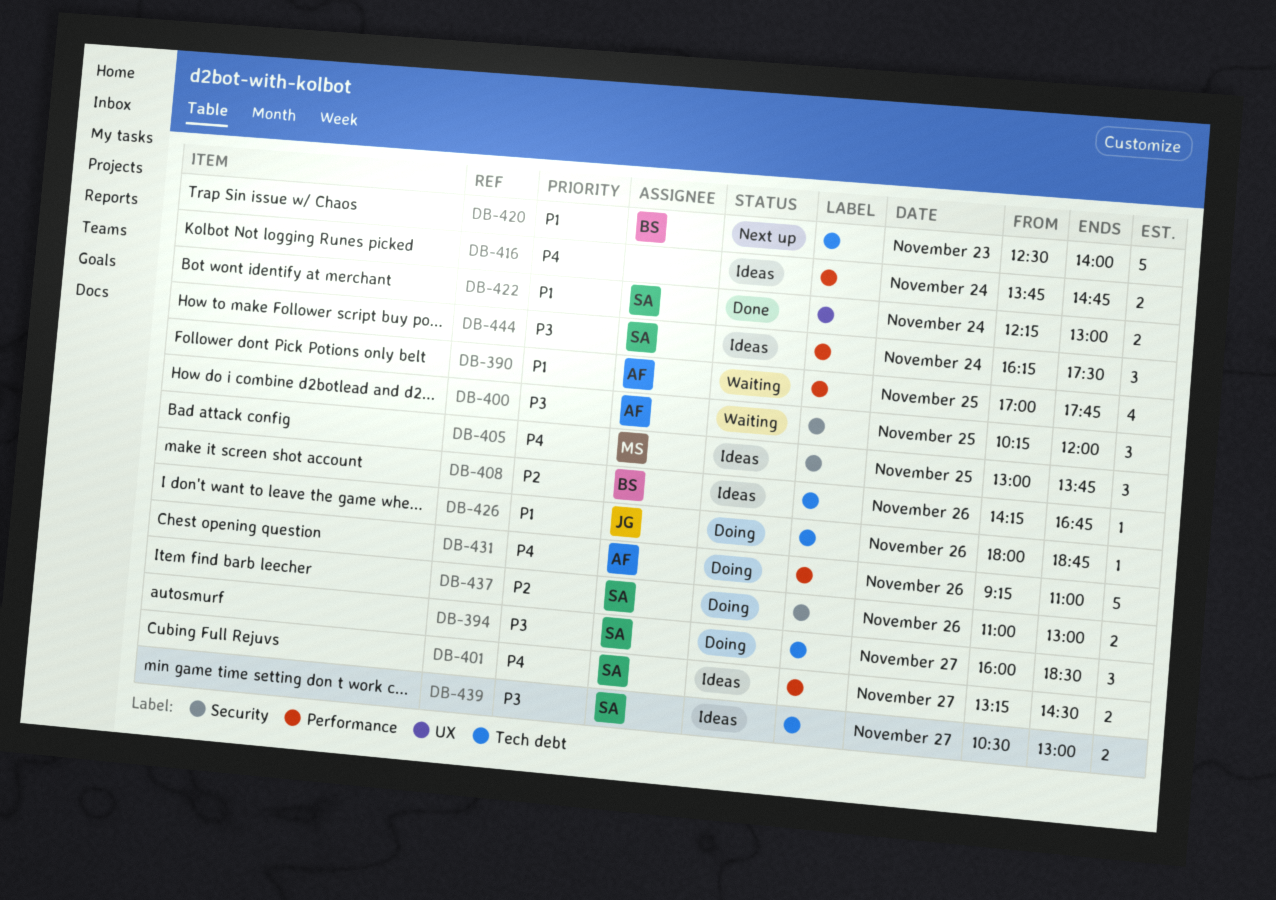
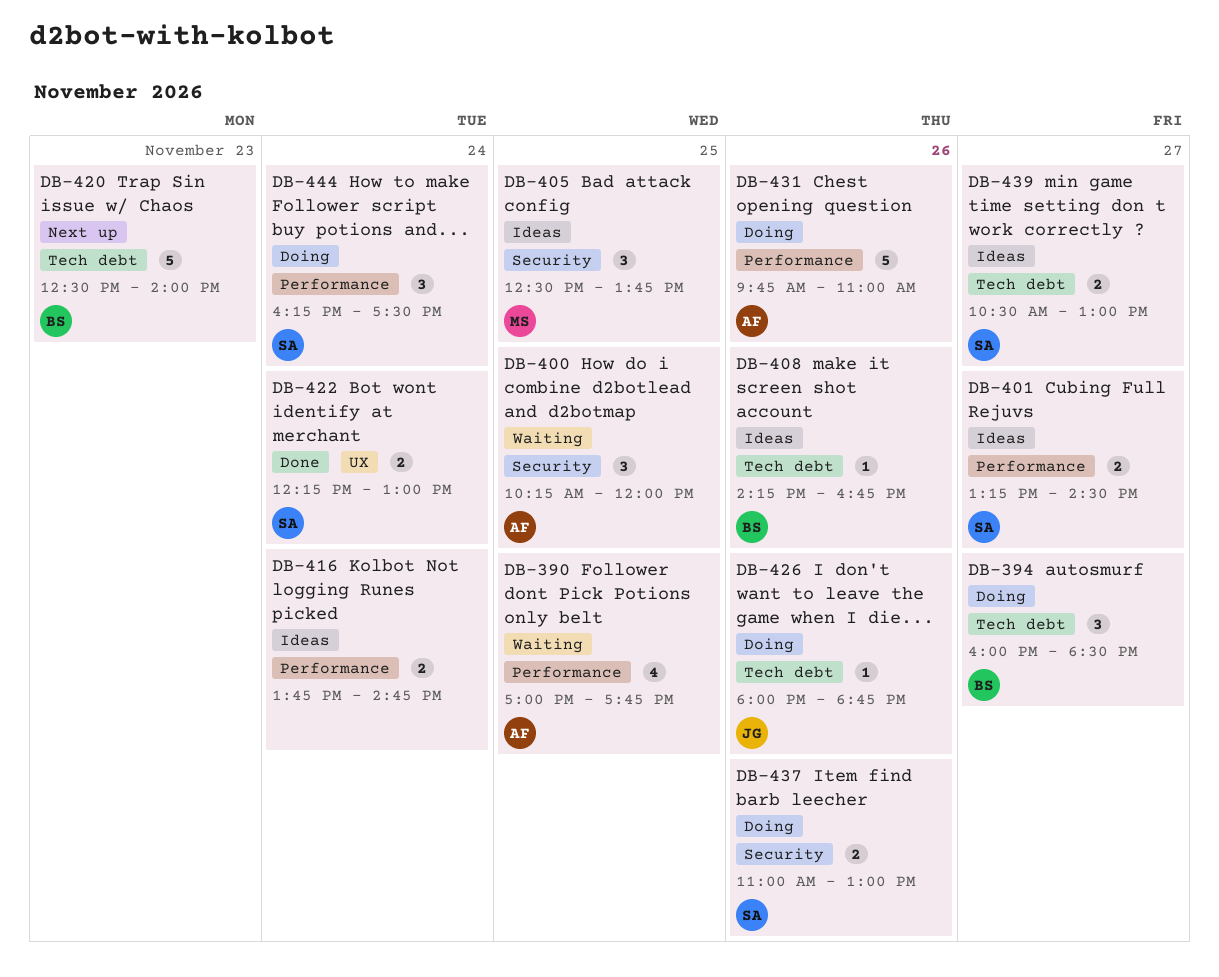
DB-394, owner: SA -> BS
DB-405, begins: 13:00 -> 12:30
DB-431, begins: 09:15 -> 09:45
DB-444, status: Ideas -> Doing

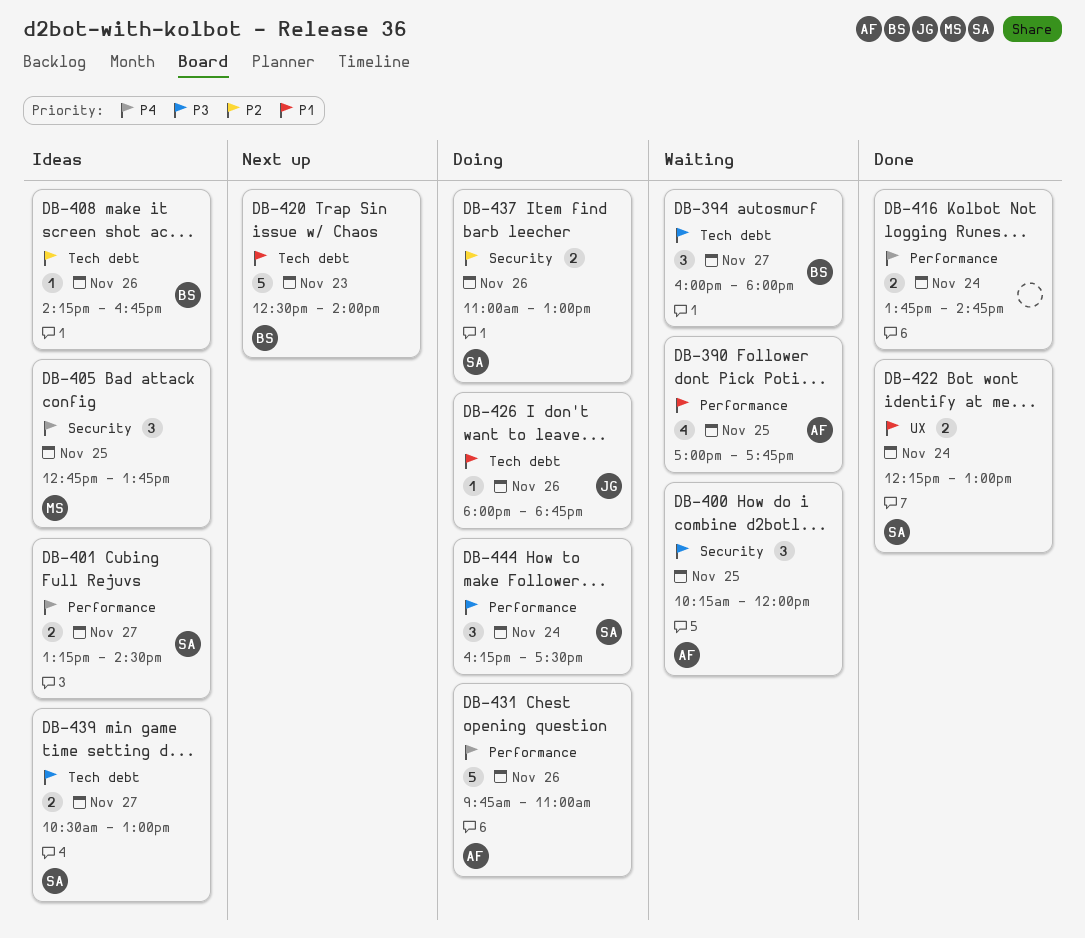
DB-394, status: Doing -> Waiting
DB-394, ends: 18:30 -> 18:00
DB-405, begins: 12:30 -> 12:45
DB-416, status: Ideas -> Done

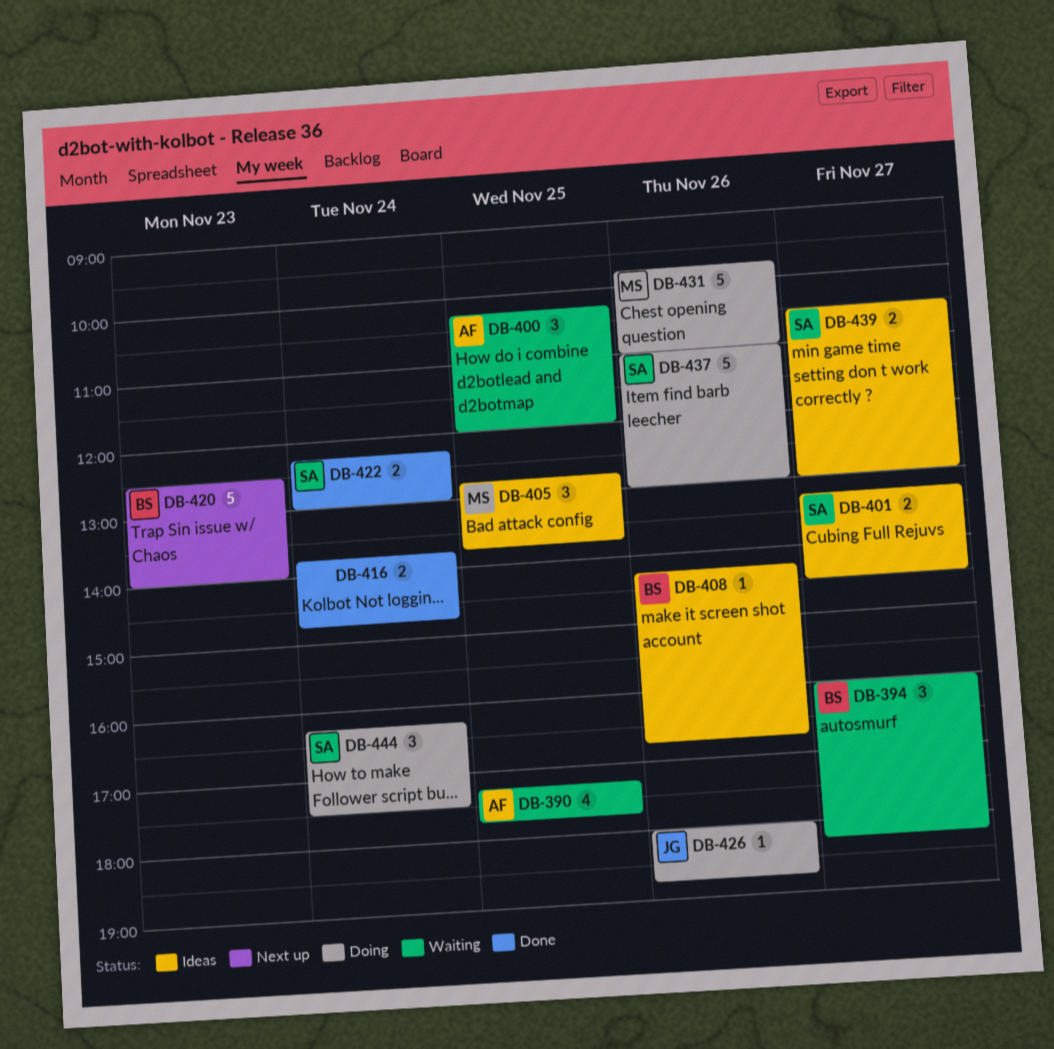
DB-390, begins: 17:00 -> 17:15
DB-394, ends: 18:00 -> 18:15
DB-431, owner: AF -> MS
DB-437, estimate: 2 -> 5

